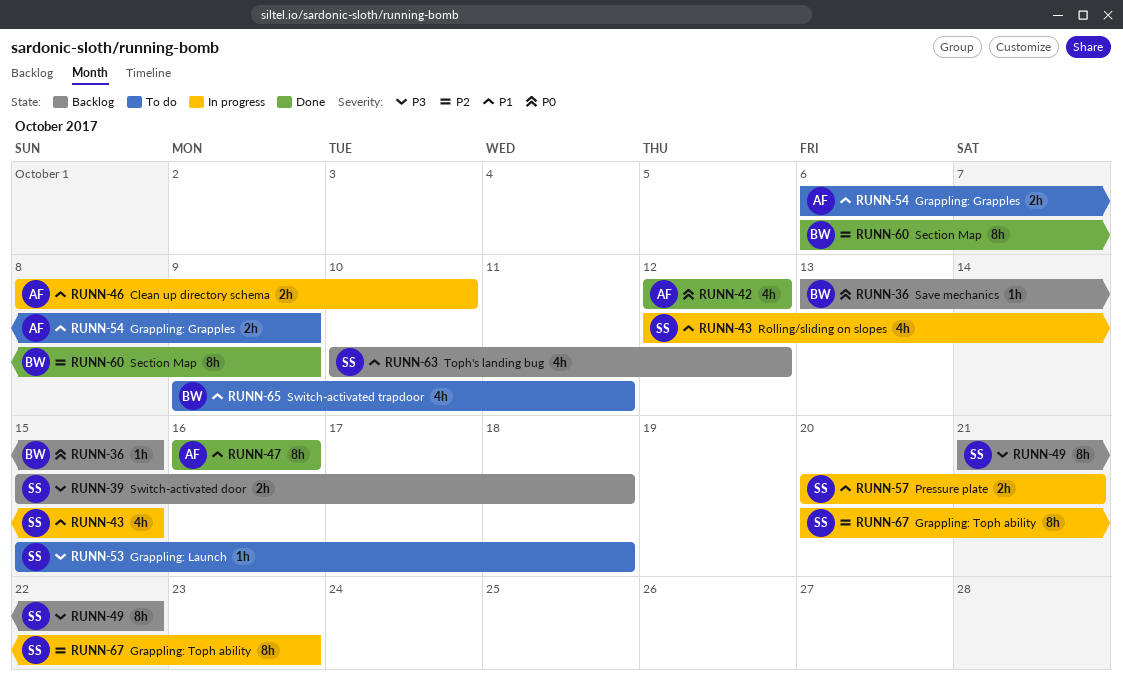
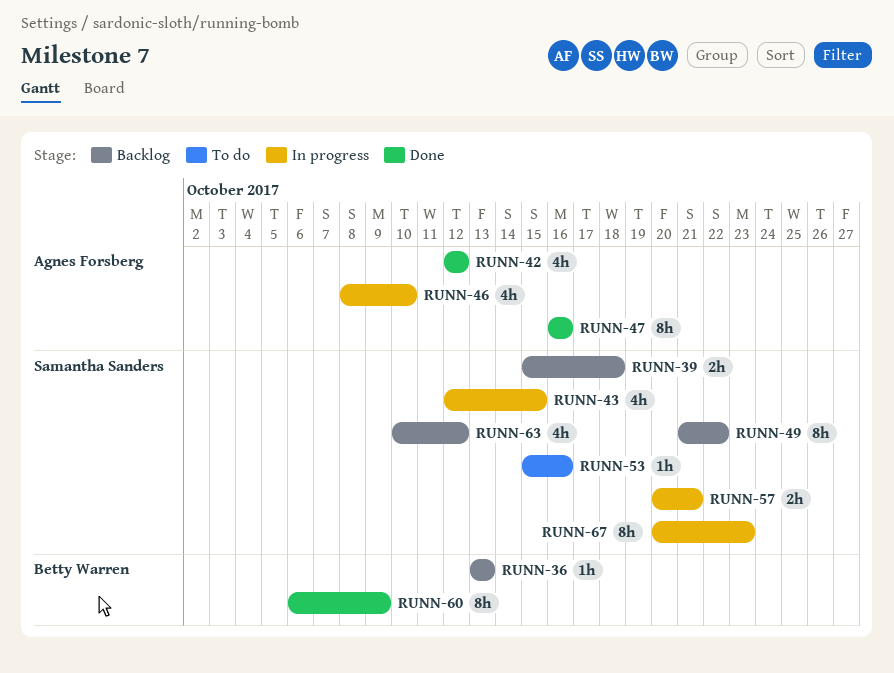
RUNN-36, due: Oct 15 -> Oct 13
RUNN-46, estimate: 2h -> 4h
RUNN-53, due: Oct 18 -> Oct 16
RUNN-54: present -> none
RUNN-65: present -> none

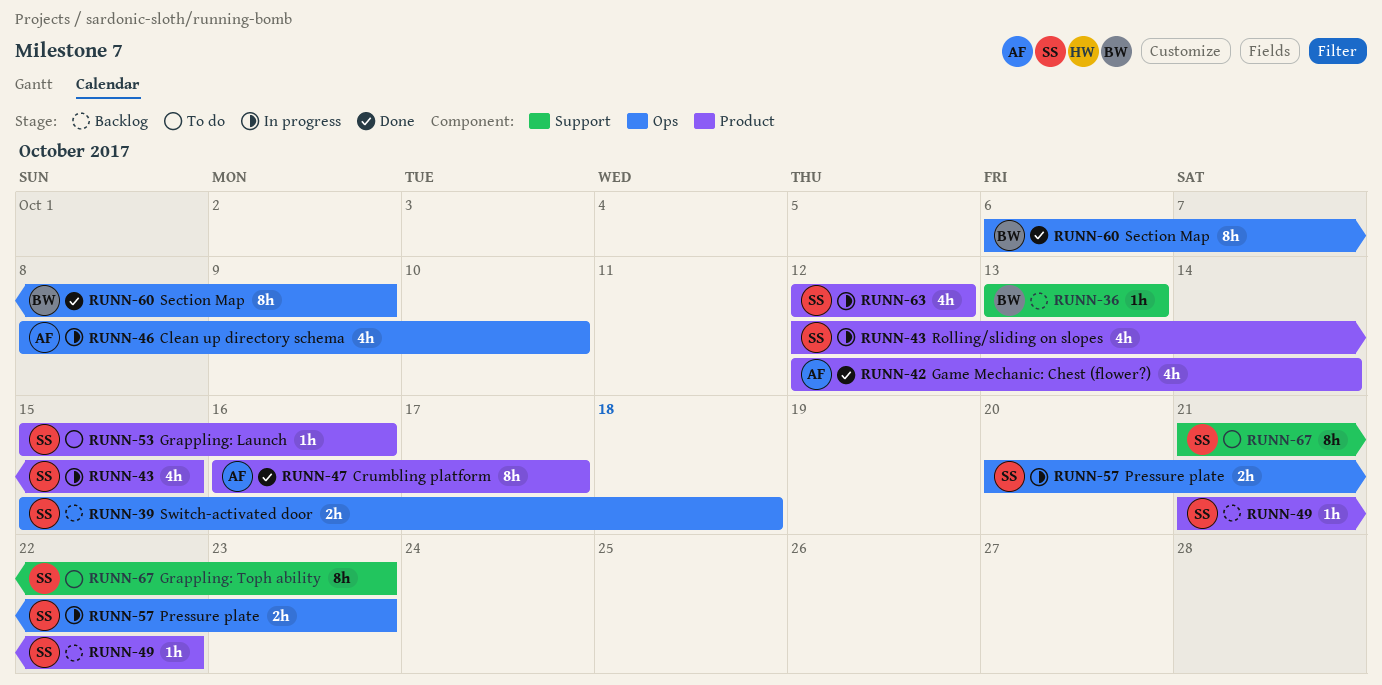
RUNN-42, due: Oct 12 -> Oct 14
RUNN-47, due: Oct 16 -> Oct 17
RUNN-49, estimate: 8h -> 1h
RUNN-57, due: Oct 21 -> Oct 23
RUNN-63, status: Backlog -> In progress
RUNN-63, start: Oct 10 -> Oct 12
RUNN-67, status: In progress -> To do
RUNN-67, start: Oct 20 -> Oct 21

